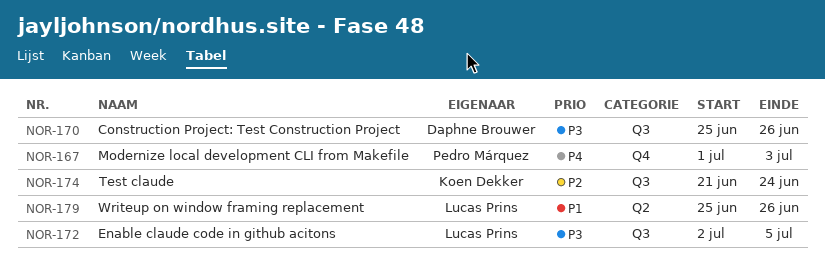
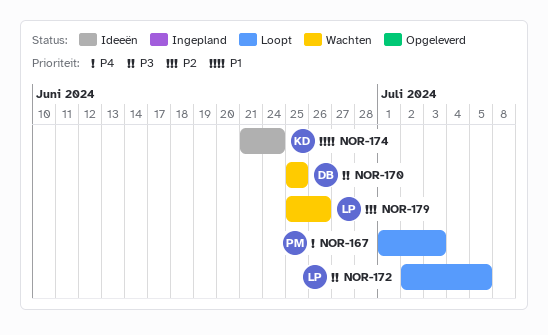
NOR-170, due: Jun 26 -> Jun 25
NOR-174, priority: P2 -> P1
NOR-179, priority: P1 -> P2

